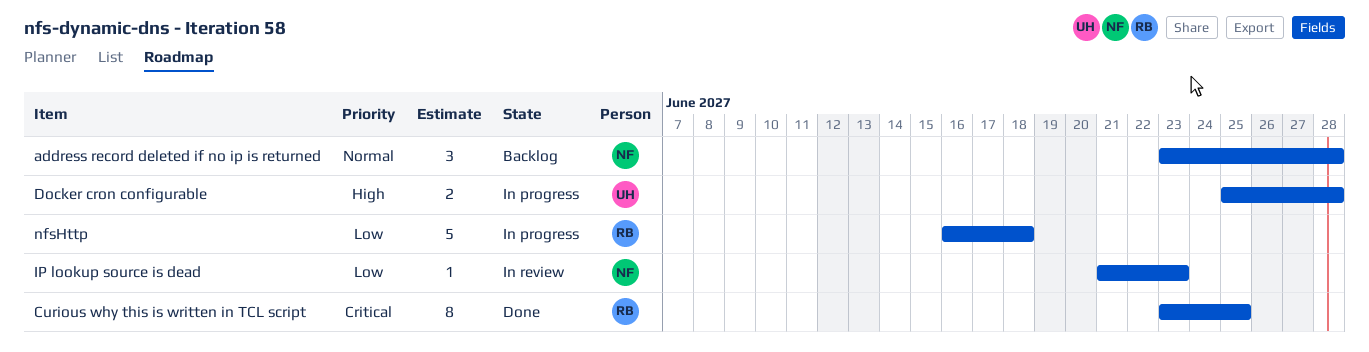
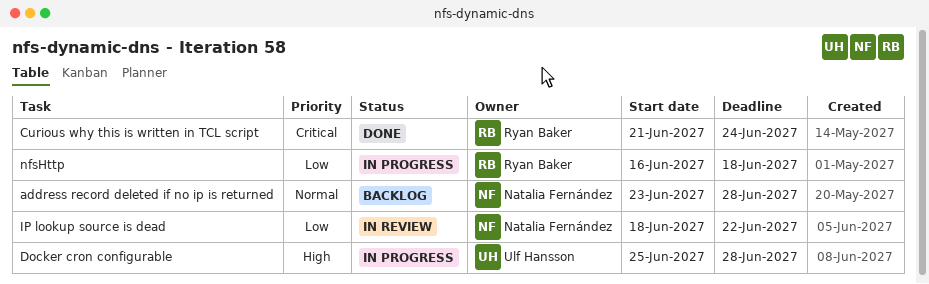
Curious why this is written in TCL script, start: Jun 23 -> Jun 21
Curious why this is written in TCL script, due: Jun 25 -> Jun 24
IP lookup source is dead, start: Jun 21 -> Jun 18
IP lookup source is dead, due: Jun 23 -> Jun 22

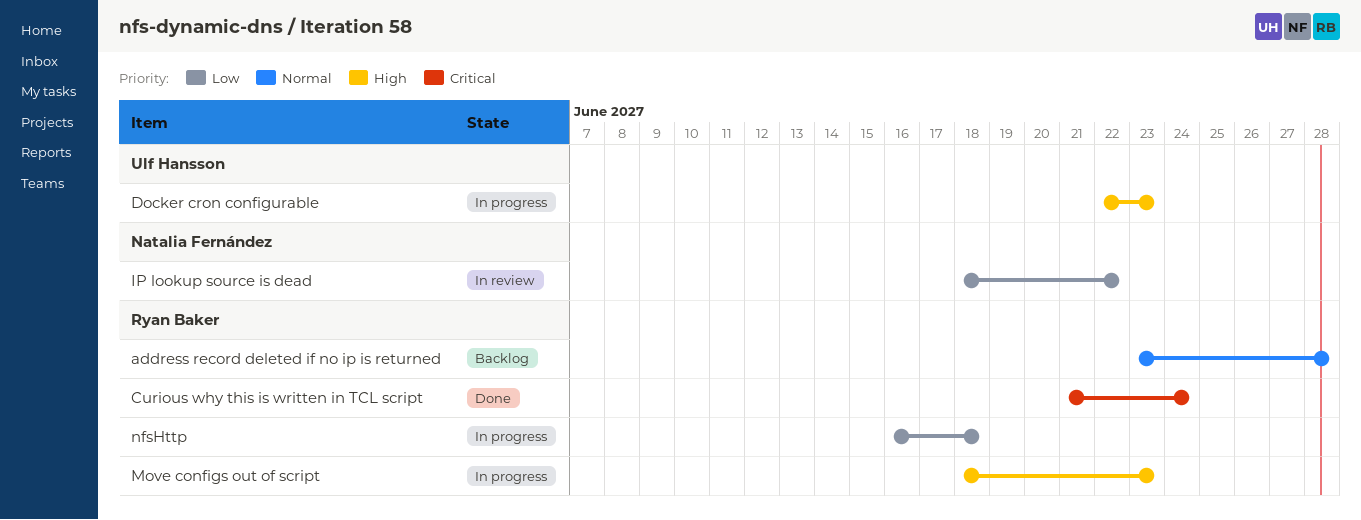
address record deleted if no ip is returned, owner: Natalia Fernández -> Ryan Baker
Docker cron configurable, start: Jun 25 -> Jun 22
Docker cron configurable, due: Jun 28 -> Jun 23
Move configs out of script: none -> present

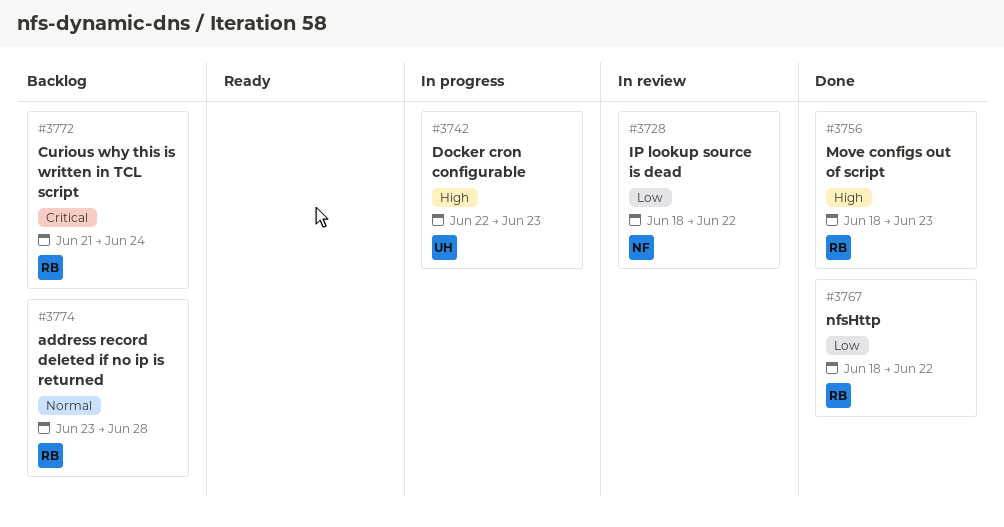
Curious why this is written in TCL script, status: Done -> Backlog
Move configs out of script, status: In progress -> Done
nfsHttp, status: In progress -> Done
nfsHttp, start: Jun 16 -> Jun 18
nfsHttp, due: Jun 18 -> Jun 22

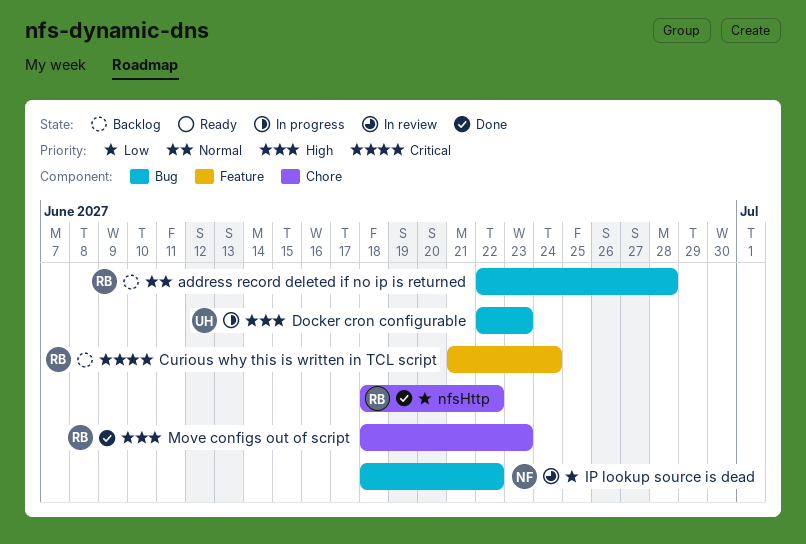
address record deleted if no ip is returned, start: Jun 23 -> Jun 22

